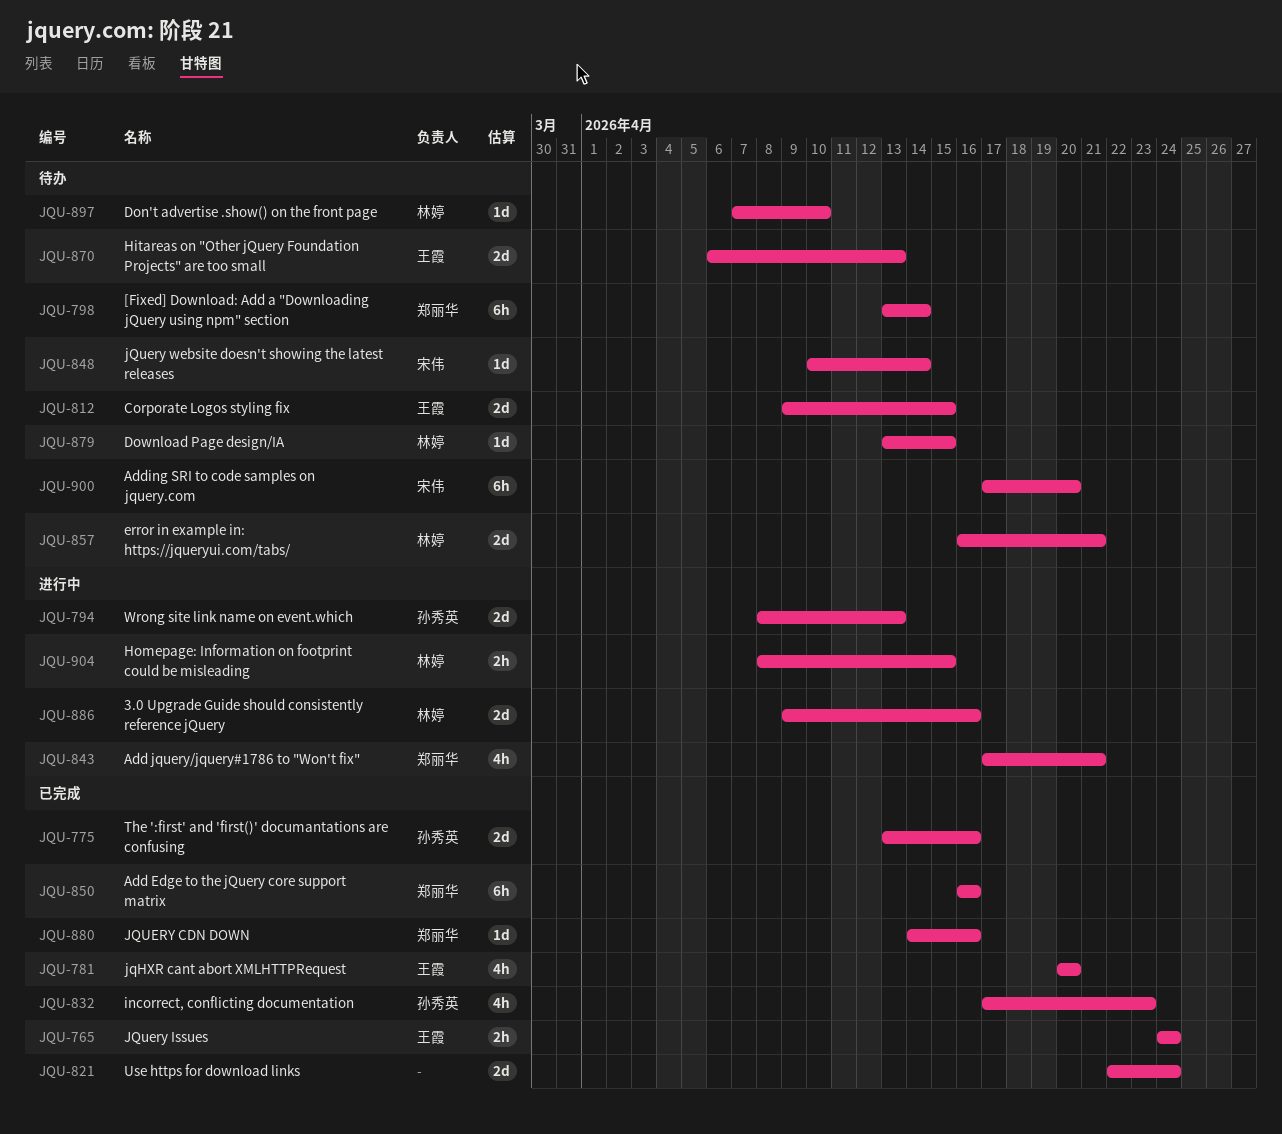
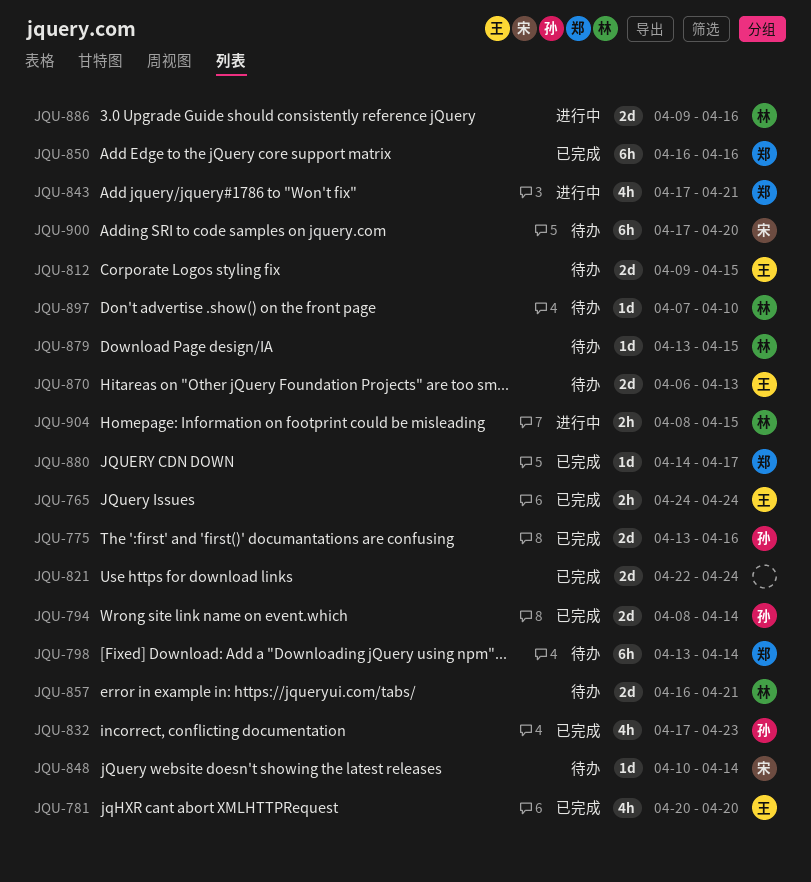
JQU-794, status: 进行中 -> 已完成
JQU-794, due: Apr 13 -> Apr 14
JQU-880, due: Apr 16 -> Apr 17

